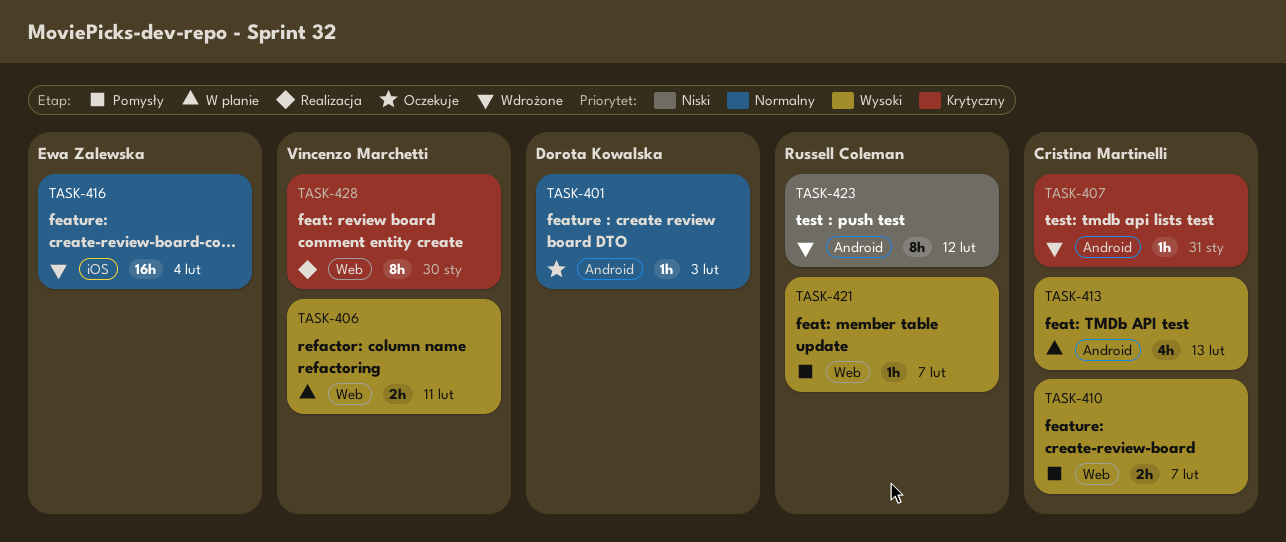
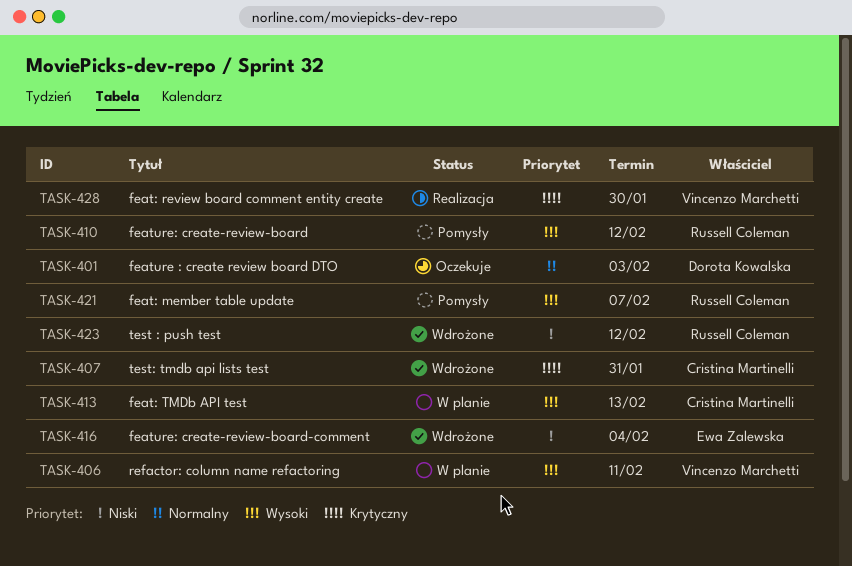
TASK-410, owner: Cristina Martinelli -> Russell Coleman
TASK-410, due: Feb 7 -> Feb 12
TASK-416, priority: Normalny -> Niski

